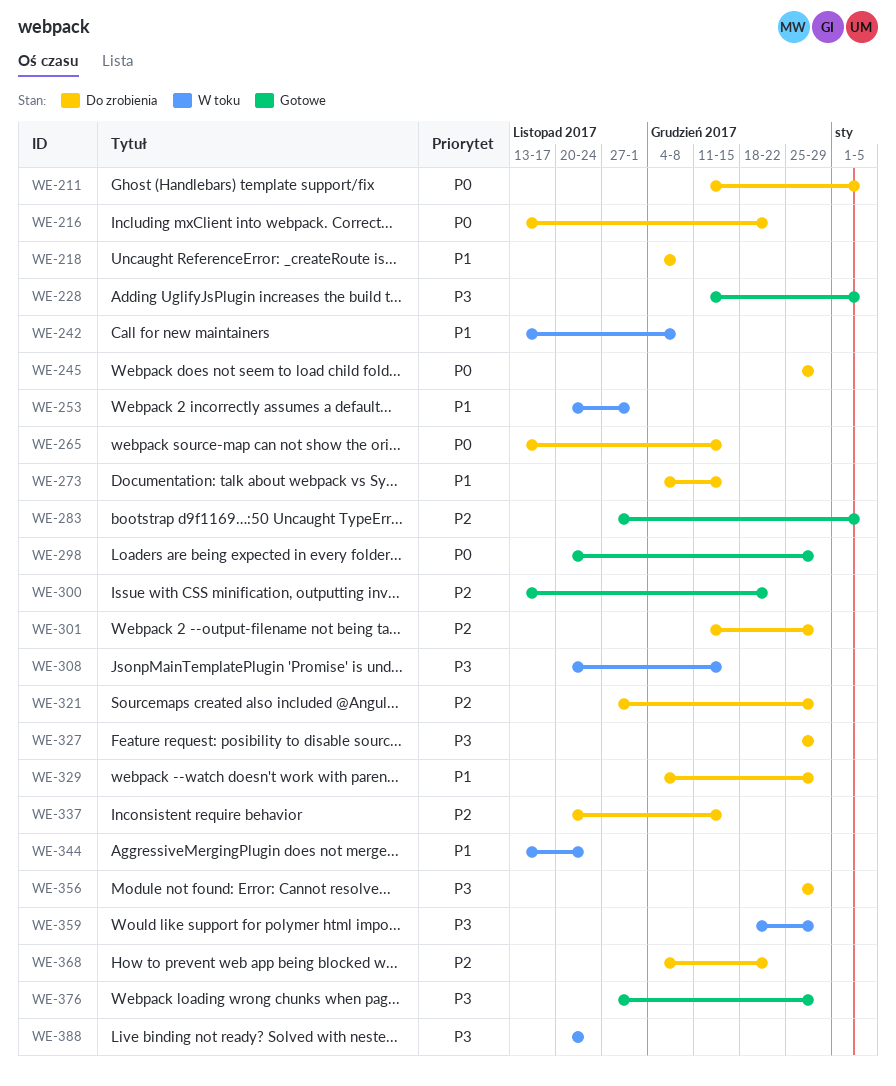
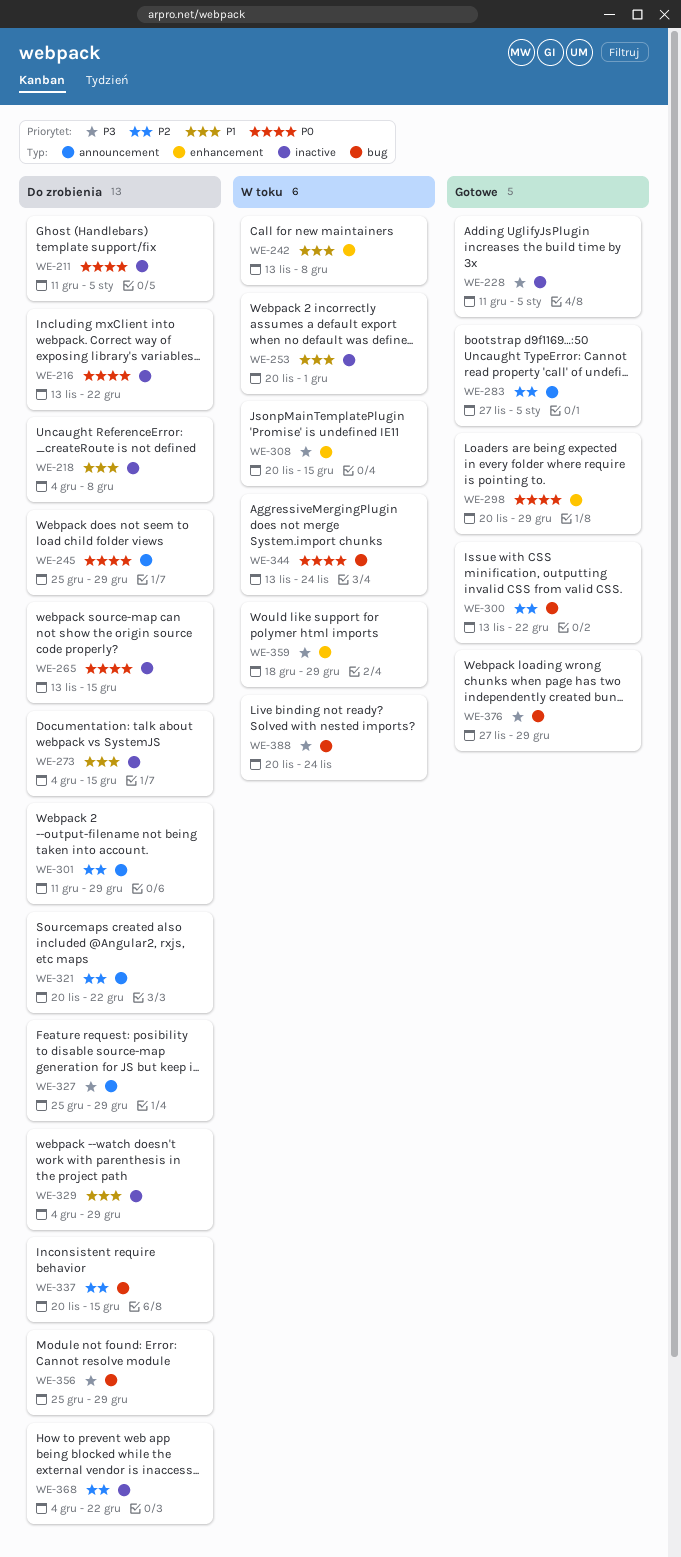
WE-321, start: Nov 27 -> Nov 20
WE-321, due: Dec 29 -> Dec 22
WE-344, priority: P1 -> P0

